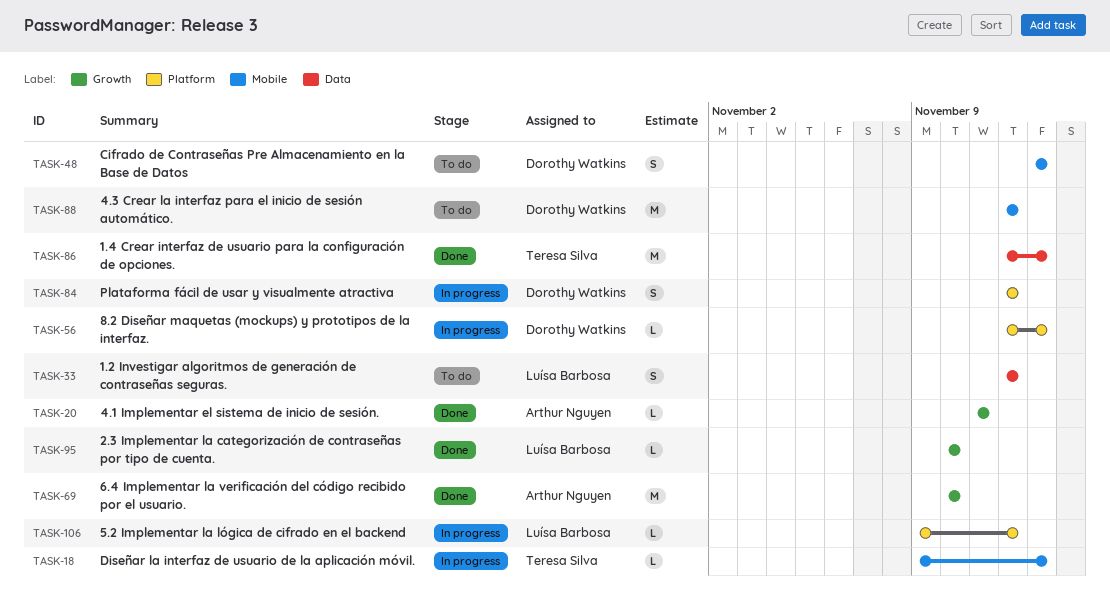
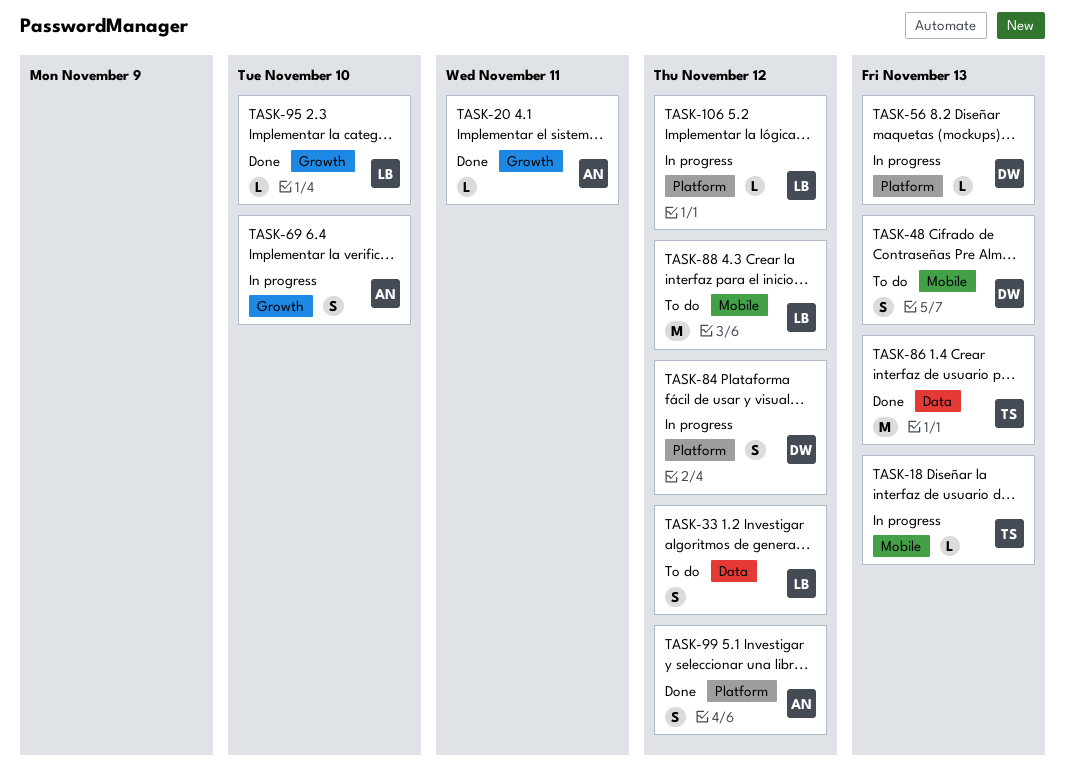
TASK-69, status: Done -> In progress
TASK-69, estimate: M -> S
TASK-88, owner: Dorothy Watkins -> Luísa Barbosa
TASK-99: none -> present

